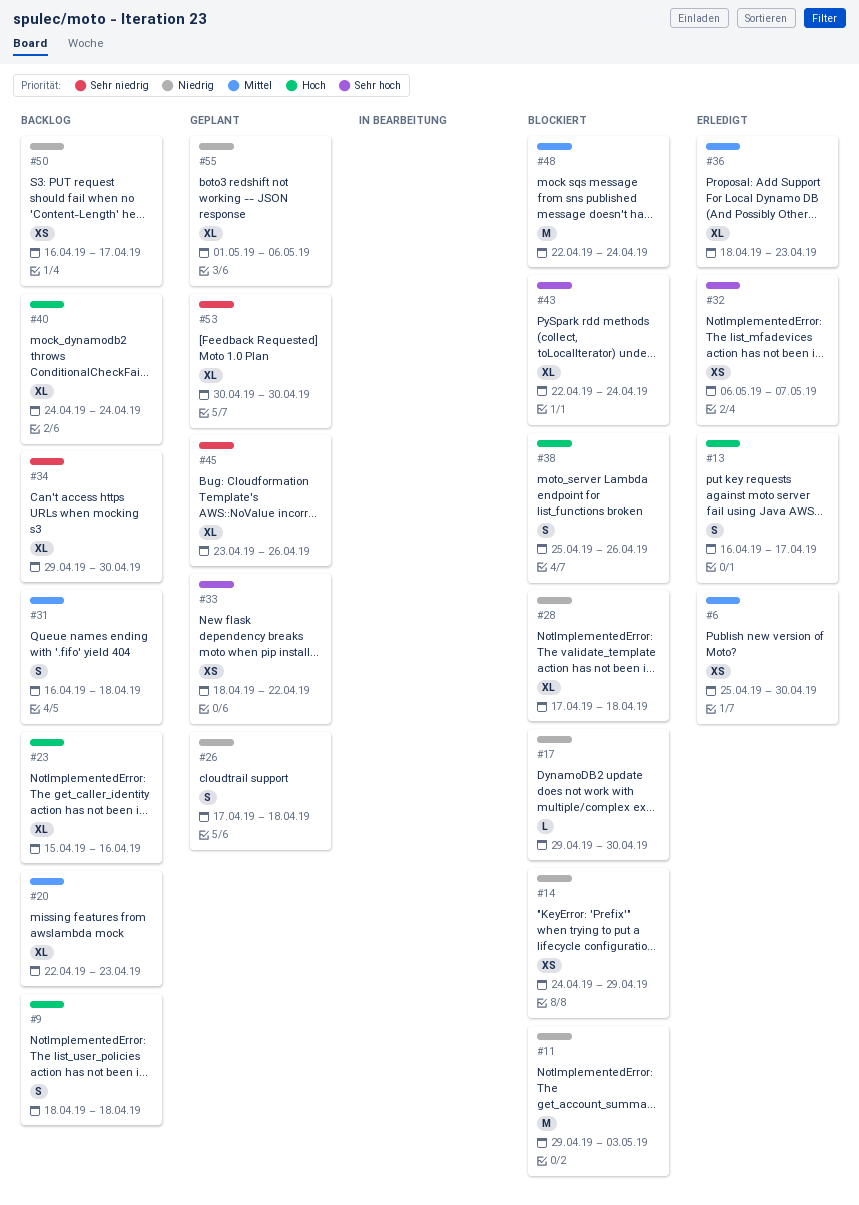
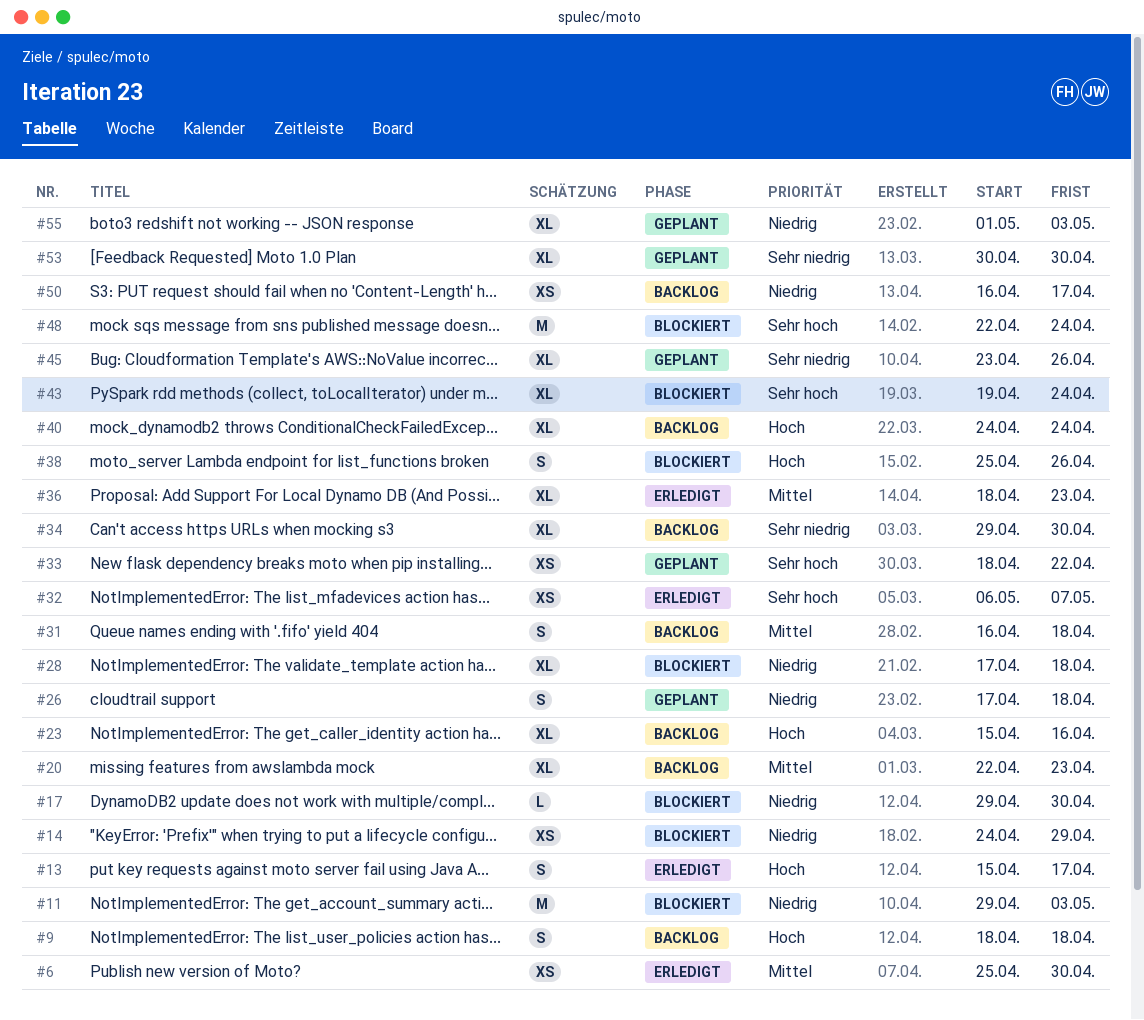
#13, start: Apr 16 -> Apr 15
#43, start: Apr 22 -> Apr 19
#48, priority: Mittel -> Sehr hoch
#55, due: May 6 -> May 3

